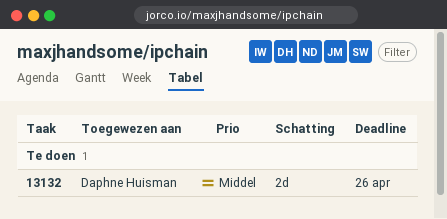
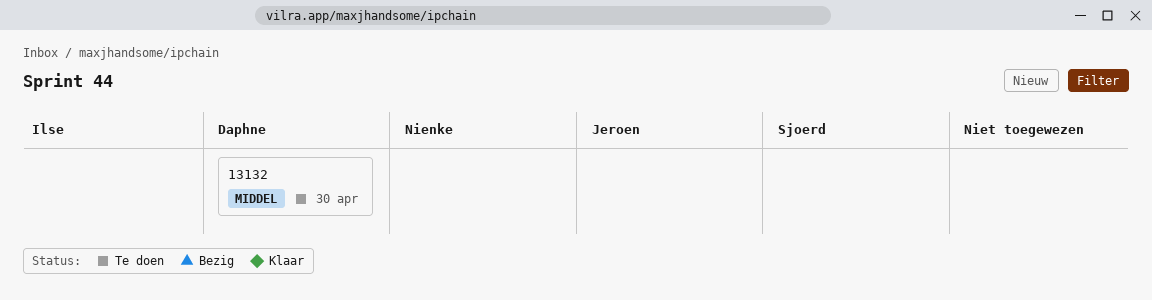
13132, due: Apr 26 -> Apr 30

